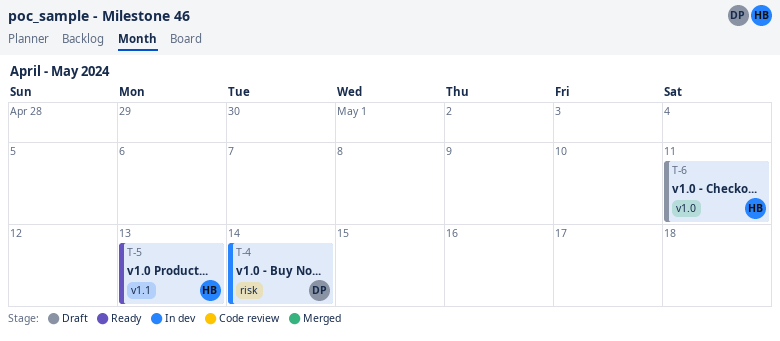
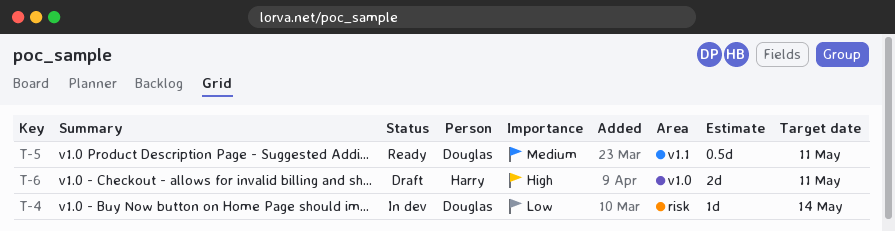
T-5, owner: Harry -> Douglas
T-5, due: May 13 -> May 11

